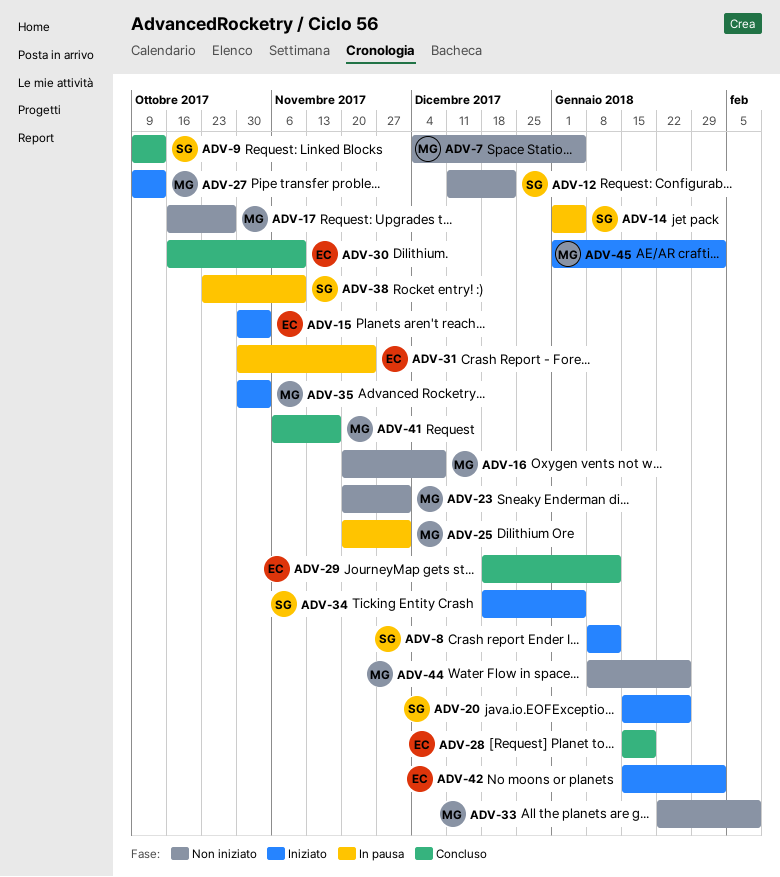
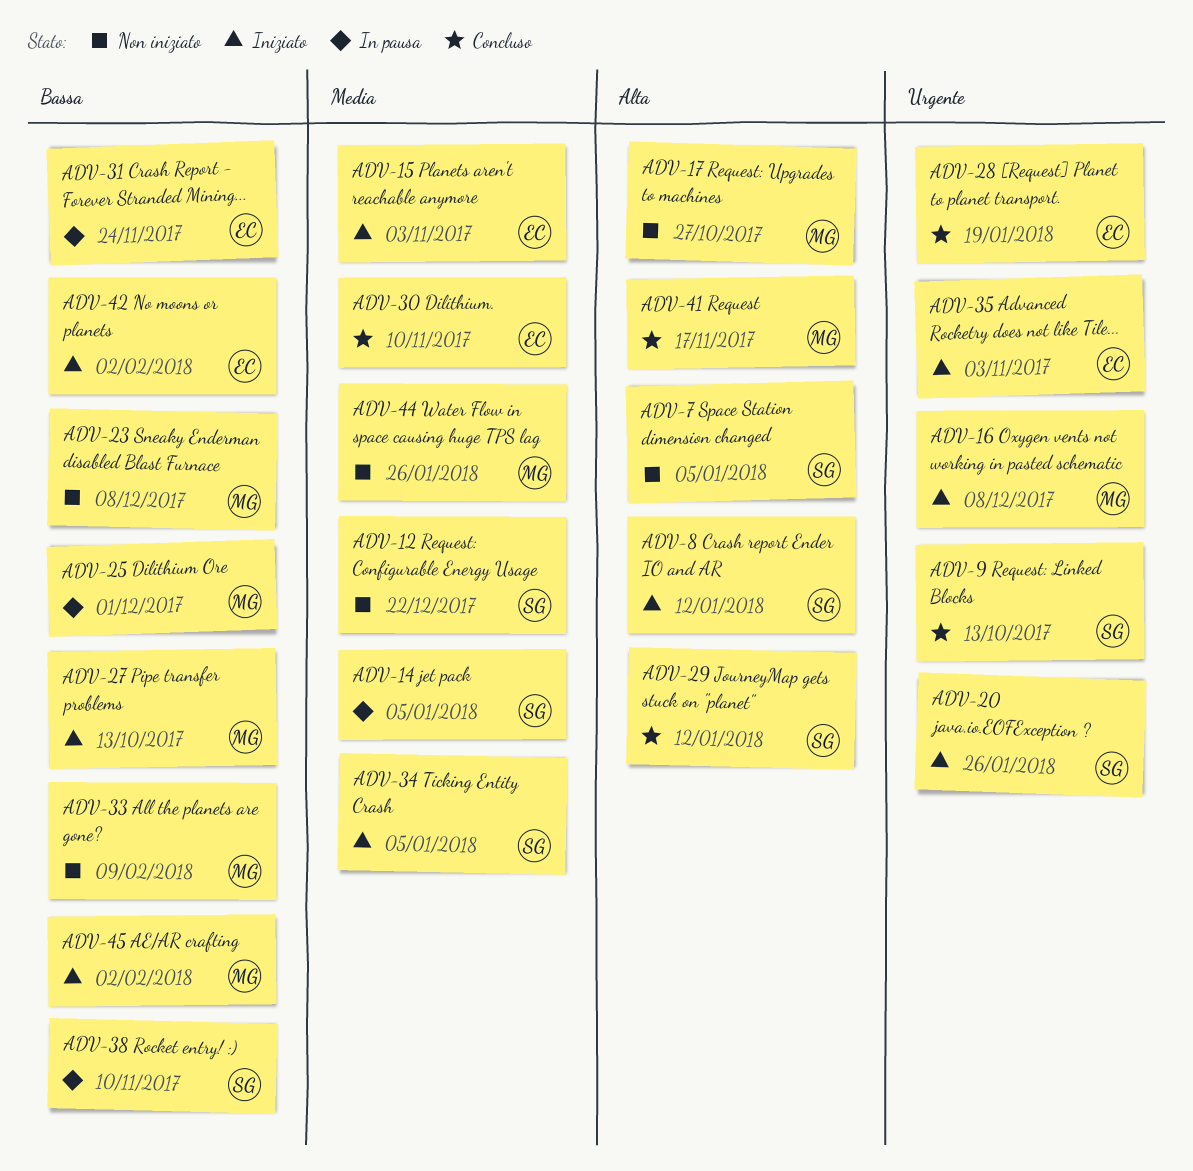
ADV-7, owner: MG -> SG
ADV-16, status: Non iniziato -> Iniziato
ADV-23, due: Dec 1 -> Dec 8
ADV-29, owner: EC -> SG
ADV-35, owner: MG -> EC

